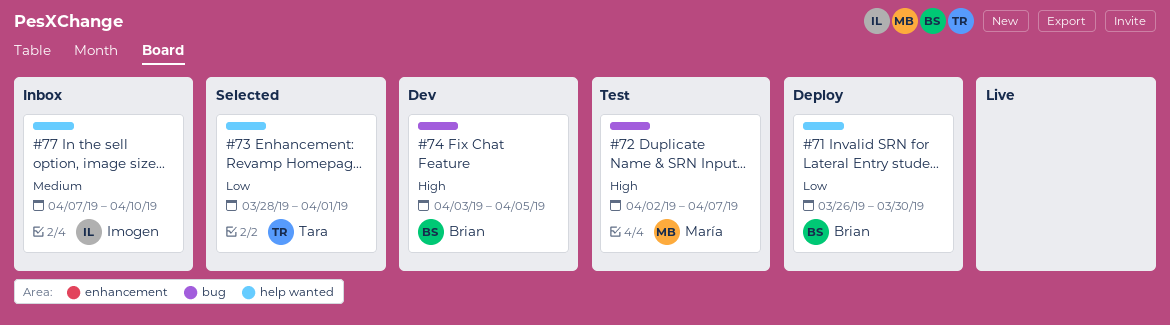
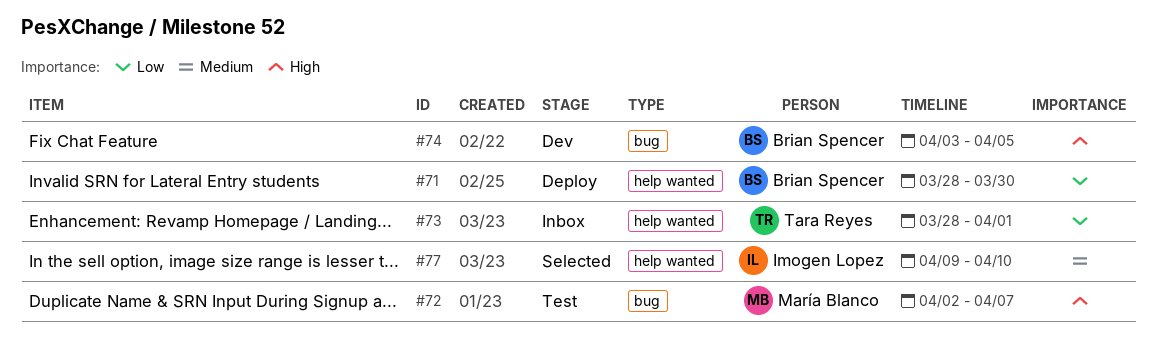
#71, start: Mar 26 -> Mar 28
#73, status: Selected -> Inbox
#77, status: Inbox -> Selected
#77, start: Apr 7 -> Apr 9

